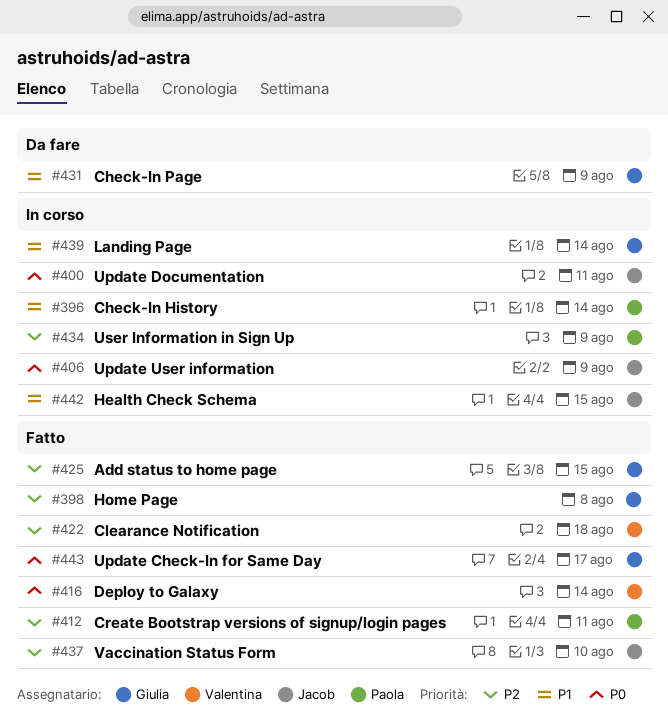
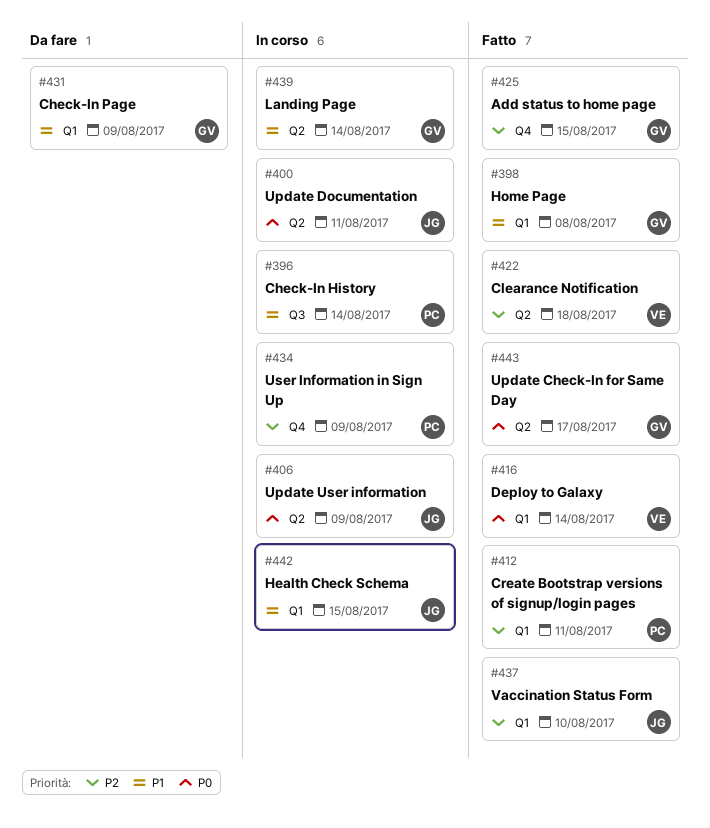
#398, priority: P2 -> P1

